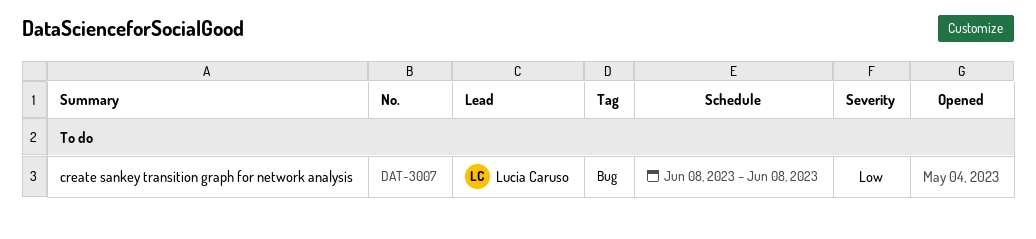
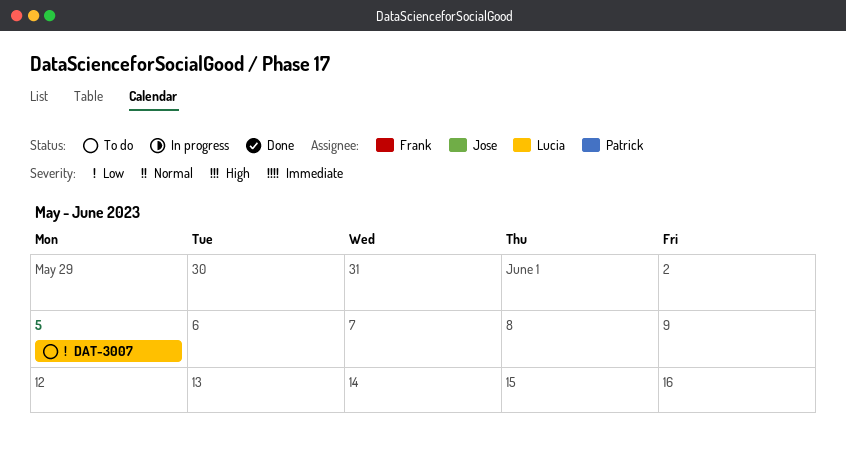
DAT-3007, start: Jun 8 -> Jun 5
DAT-3007, due: Jun 8 -> Jun 5

